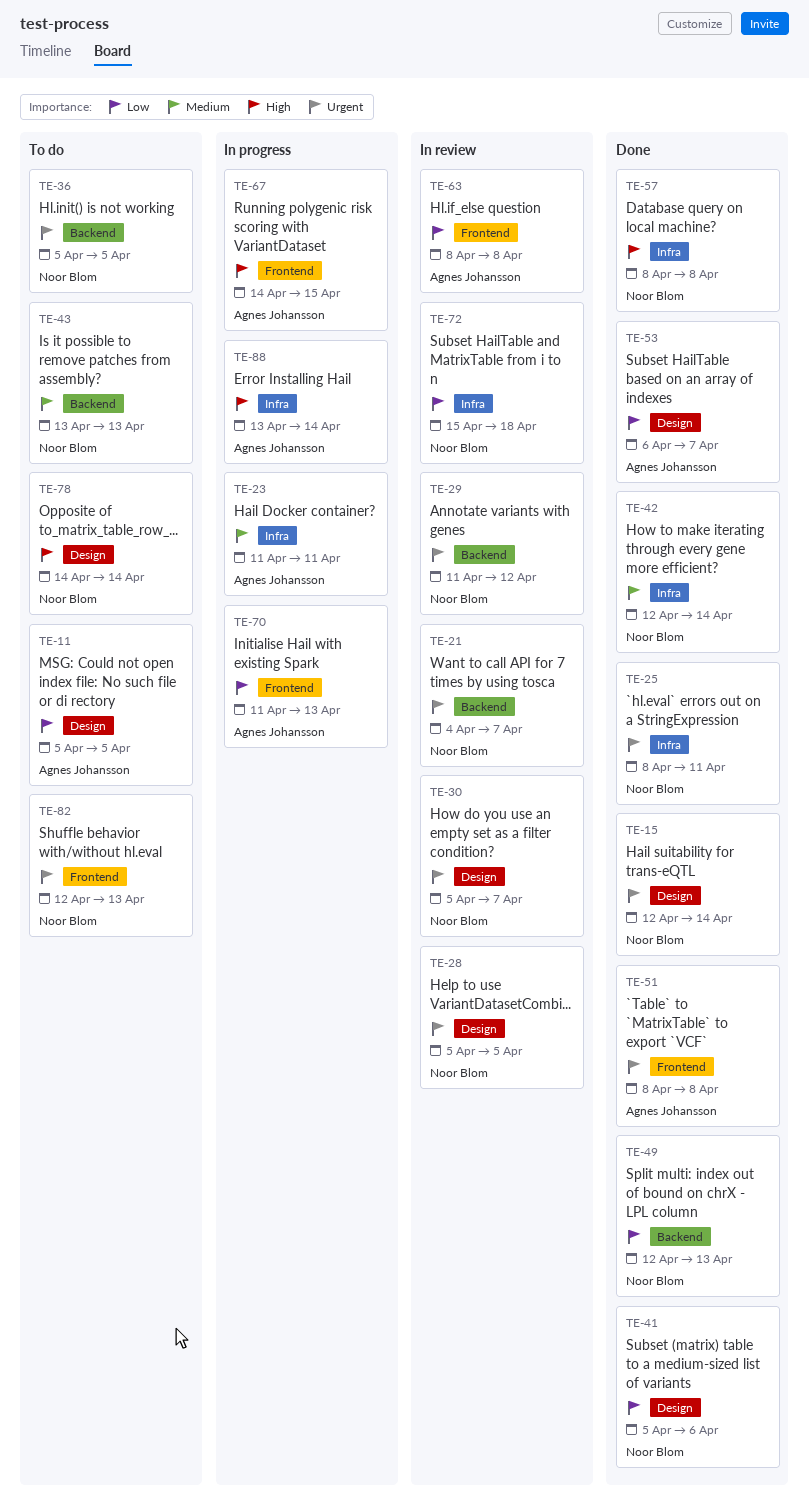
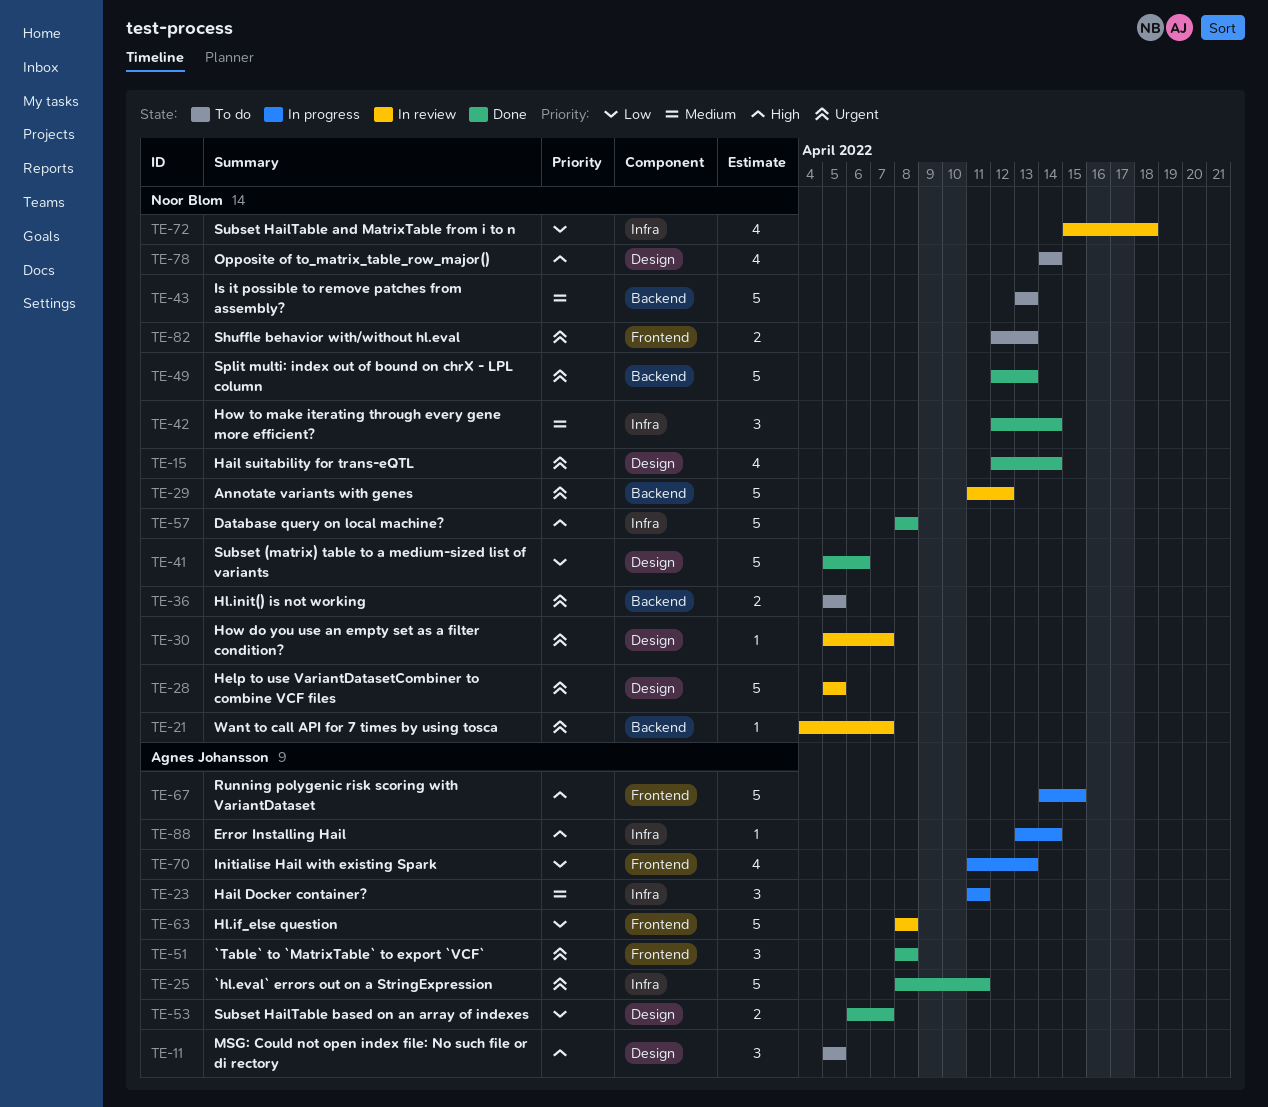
TE-11, priority: Low -> High
TE-25, owner: Noor Blom -> Agnes Johansson
TE-49, priority: Low -> Urgent

